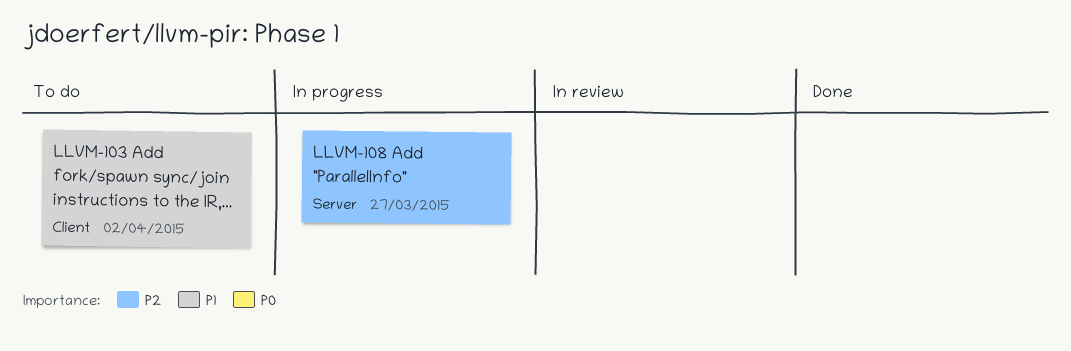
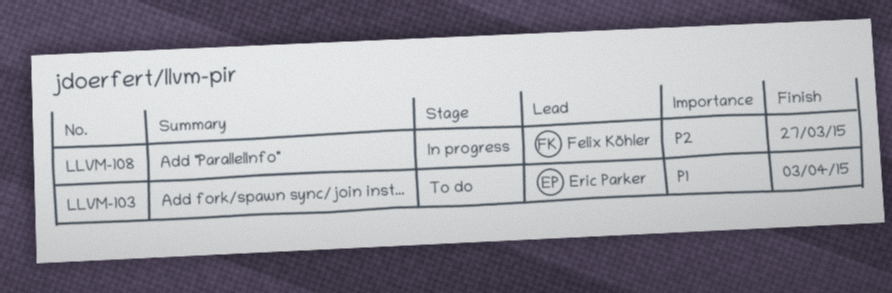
LLVM-103, due: Apr 2 -> Apr 3

